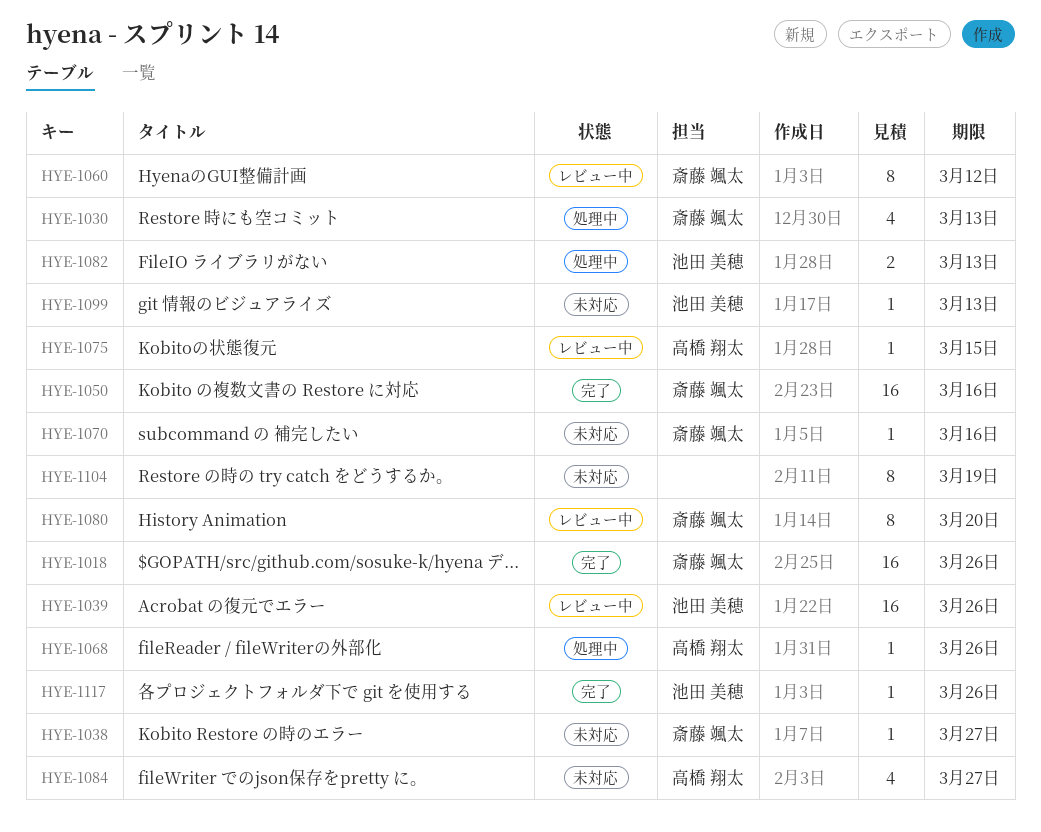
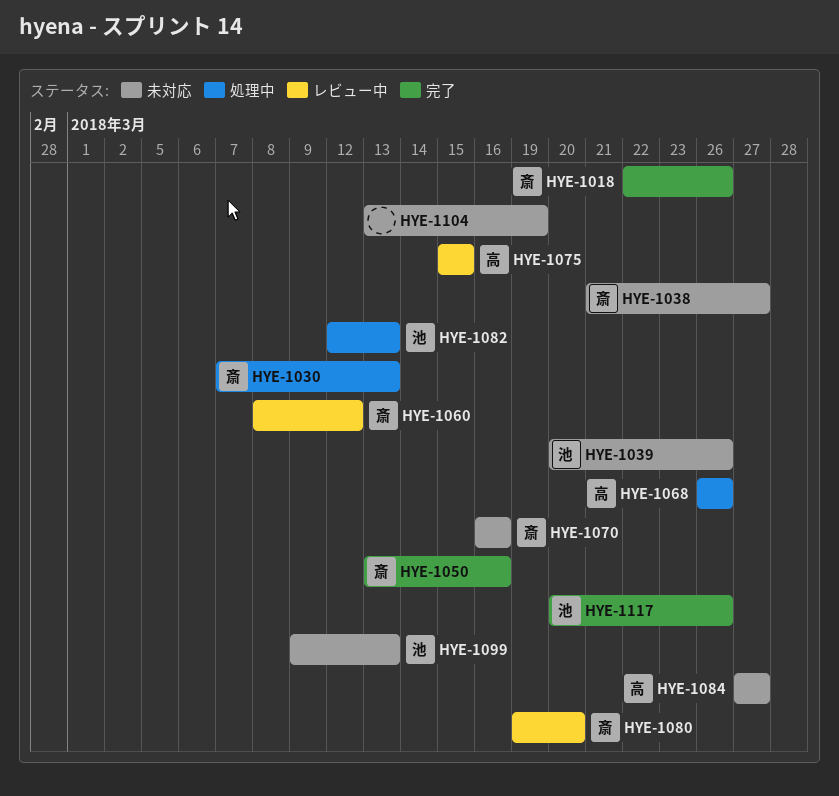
HYE-1039, status: レビュー中 -> 未対応

